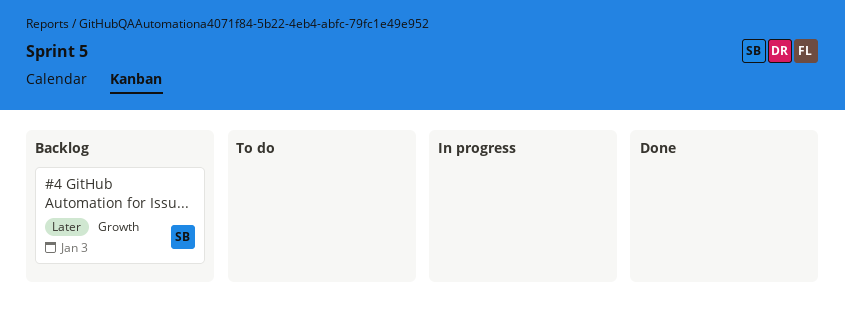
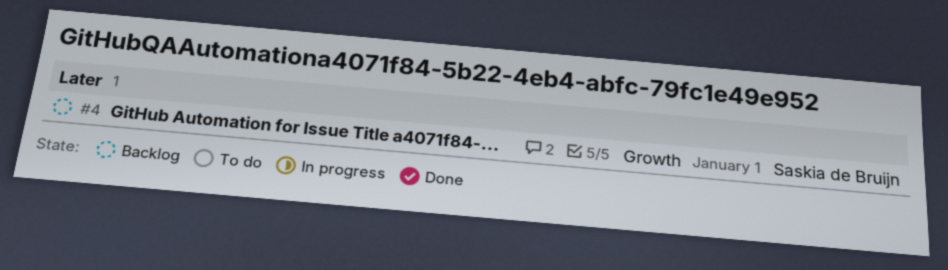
#4, due: Jan 3 -> Jan 1

